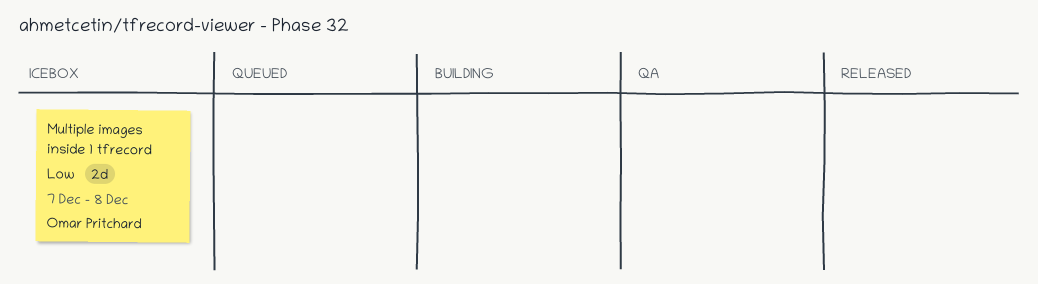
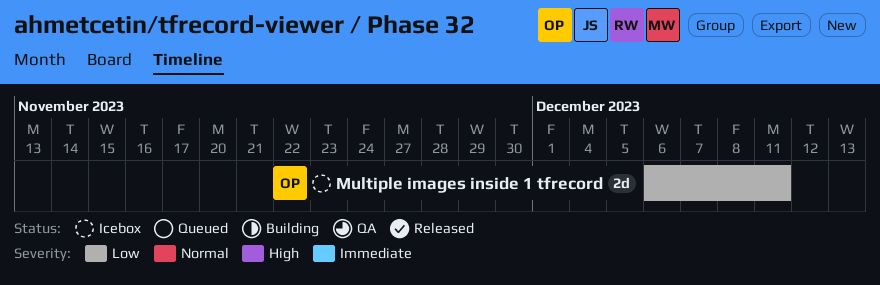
Multiple images inside 1 tfrecord, start: Dec 7 -> Dec 6
Multiple images inside 1 tfrecord, due: Dec 8 -> Dec 11

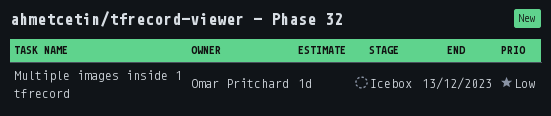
Multiple images inside 1 tfrecord, estimate: 2d -> 1d
Multiple images inside 1 tfrecord, due: Dec 11 -> Dec 13

